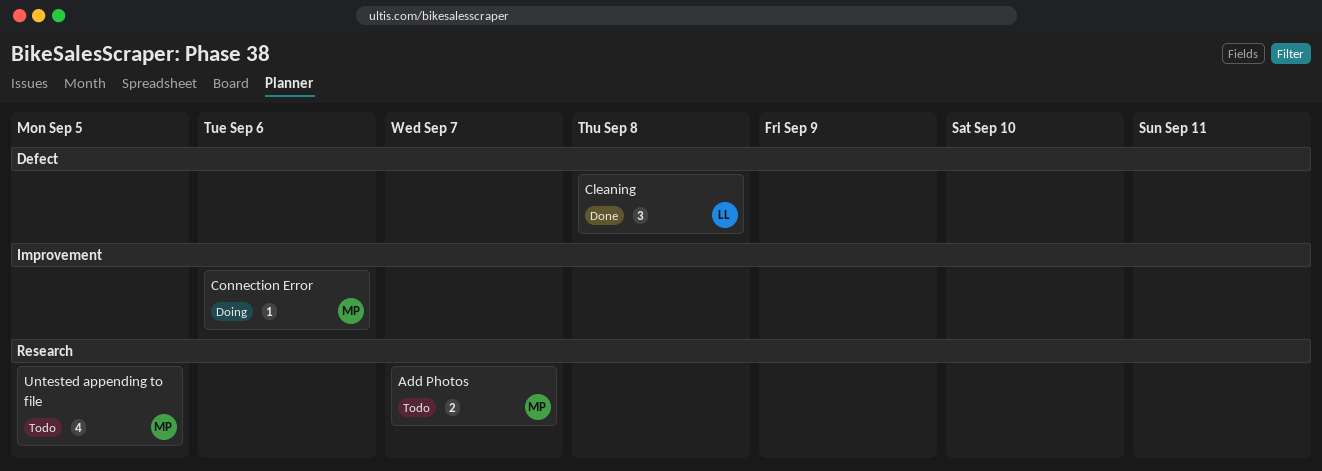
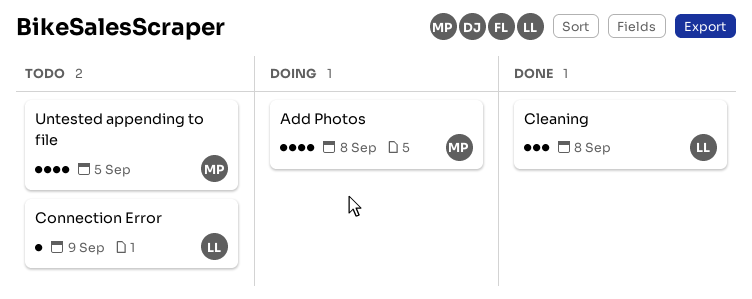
Add Photos, status: Todo -> Doing
Add Photos, estimate: 2 -> 4
Add Photos, due: Sep 7 -> Sep 8
Connection Error, status: Doing -> Todo
Connection Error, owner: MP -> LL
Connection Error, due: Sep 6 -> Sep 9

